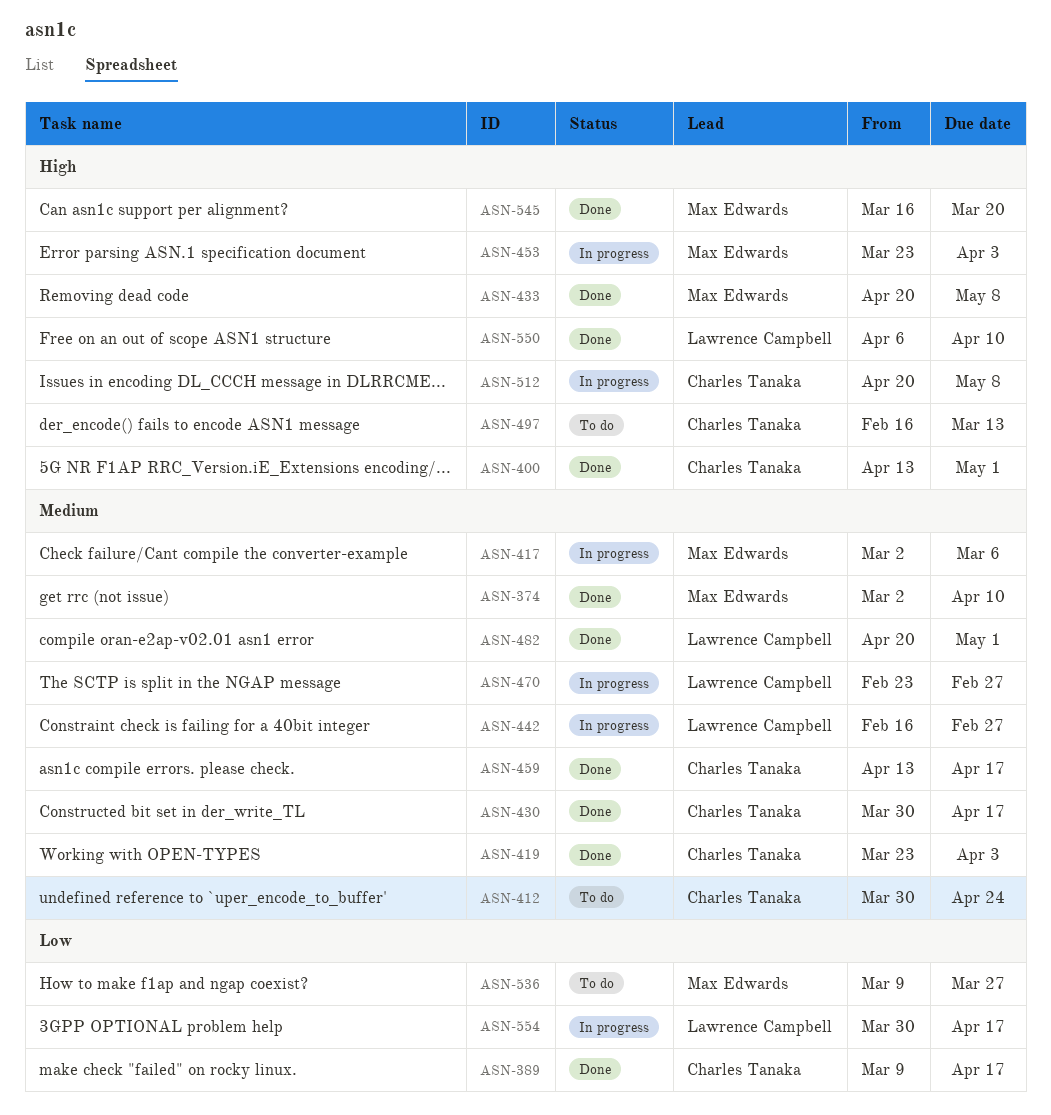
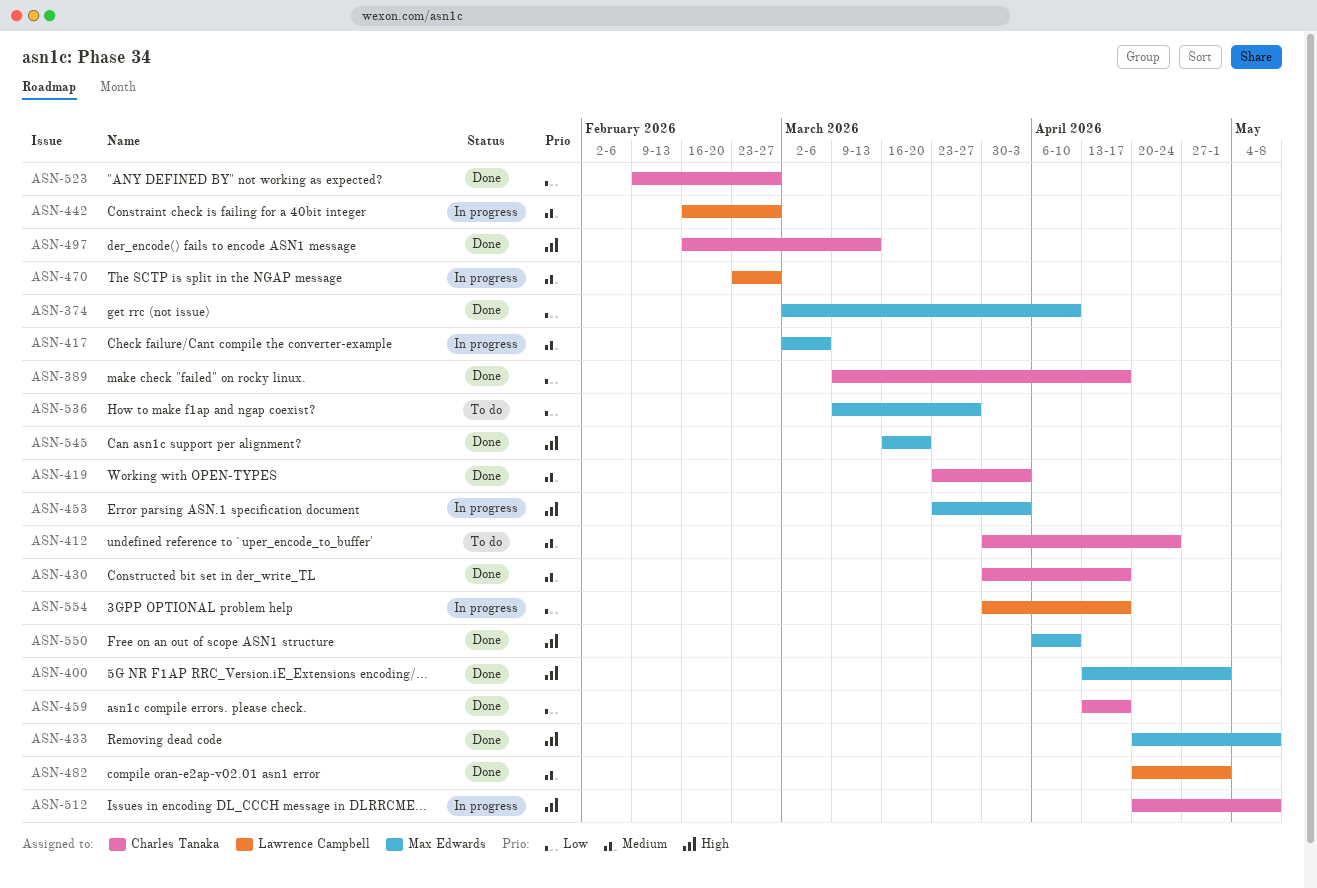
ASN-374, priority: Medium -> Low
ASN-400, owner: Charles Tanaka -> Max Edwards
ASN-459, priority: Medium -> Low
ASN-497, status: To do -> Done
ASN-523: none -> present
ASN-550, owner: Lawrence Campbell -> Max Edwards

